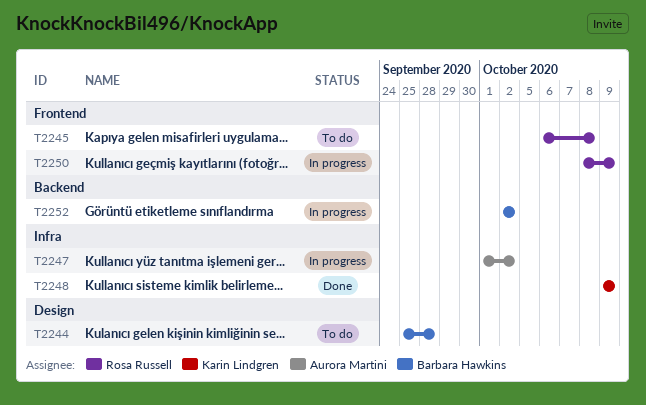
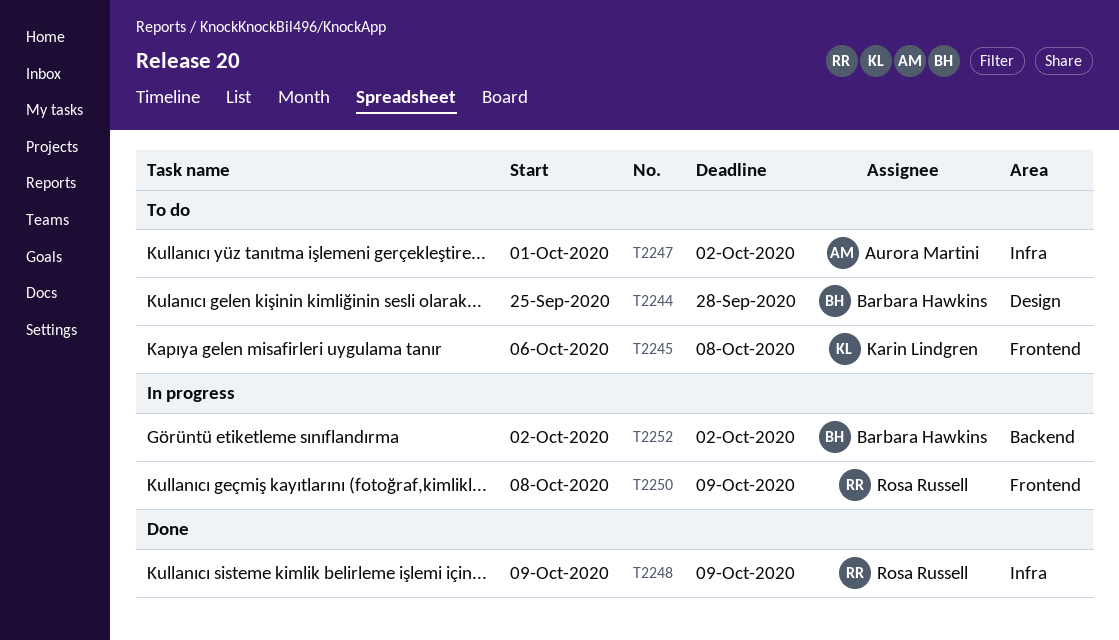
T2245, owner: Rosa Russell -> Karin Lindgren
T2247, status: In progress -> To do
T2248, owner: Karin Lindgren -> Rosa Russell

